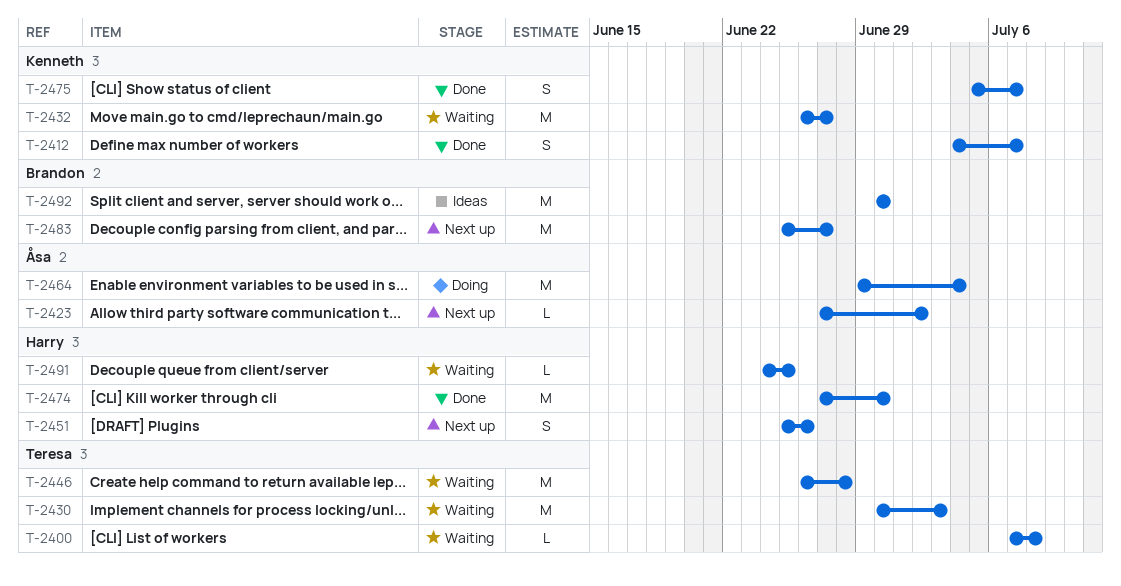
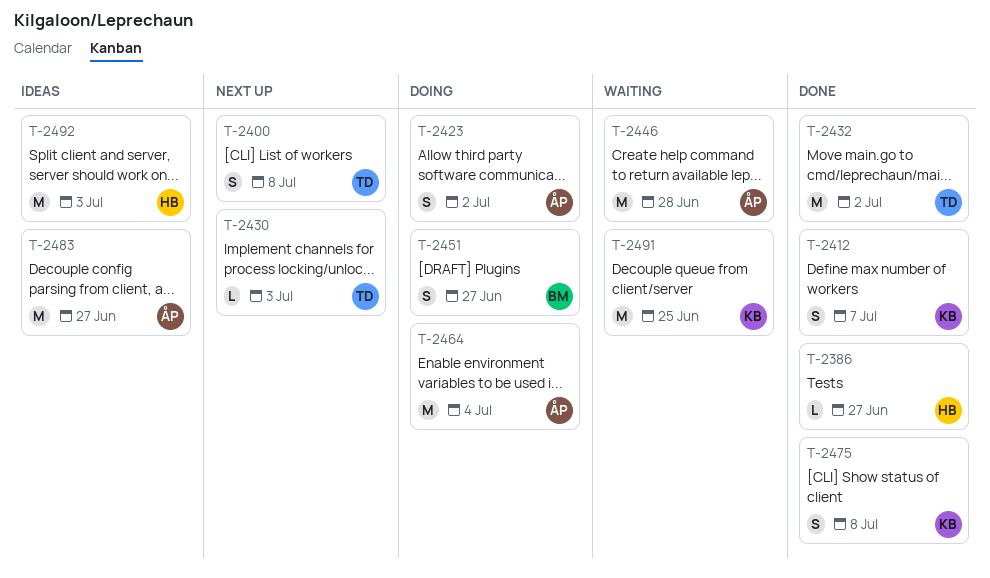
T-2386: none -> present
T-2400, status: Waiting -> Next up
T-2400, estimate: L -> S
T-2423, status: Next up -> Doing
T-2423, estimate: L -> S
T-2430, status: Waiting -> Next up
T-2430, estimate: M -> L
T-2432, status: Waiting -> Done
T-2432, owner: Kenneth -> Teresa
T-2432, due: Jun 27 -> Jul 2
T-2446, owner: Teresa -> Åsa
T-2451, status: Next up -> Doing
T-2451, owner: Harry -> Brandon
T-2451, due: Jun 26 -> Jun 27
T-2474: present -> none
T-2475, due: Jul 7 -> Jul 8
T-2483, status: Next up -> Ideas
T-2483, owner: Brandon -> Åsa
T-2491, owner: Harry -> Kenneth
T-2491, estimate: L -> M
T-2492, owner: Brandon -> Harry
T-2492, due: Jun 30 -> Jul 3

